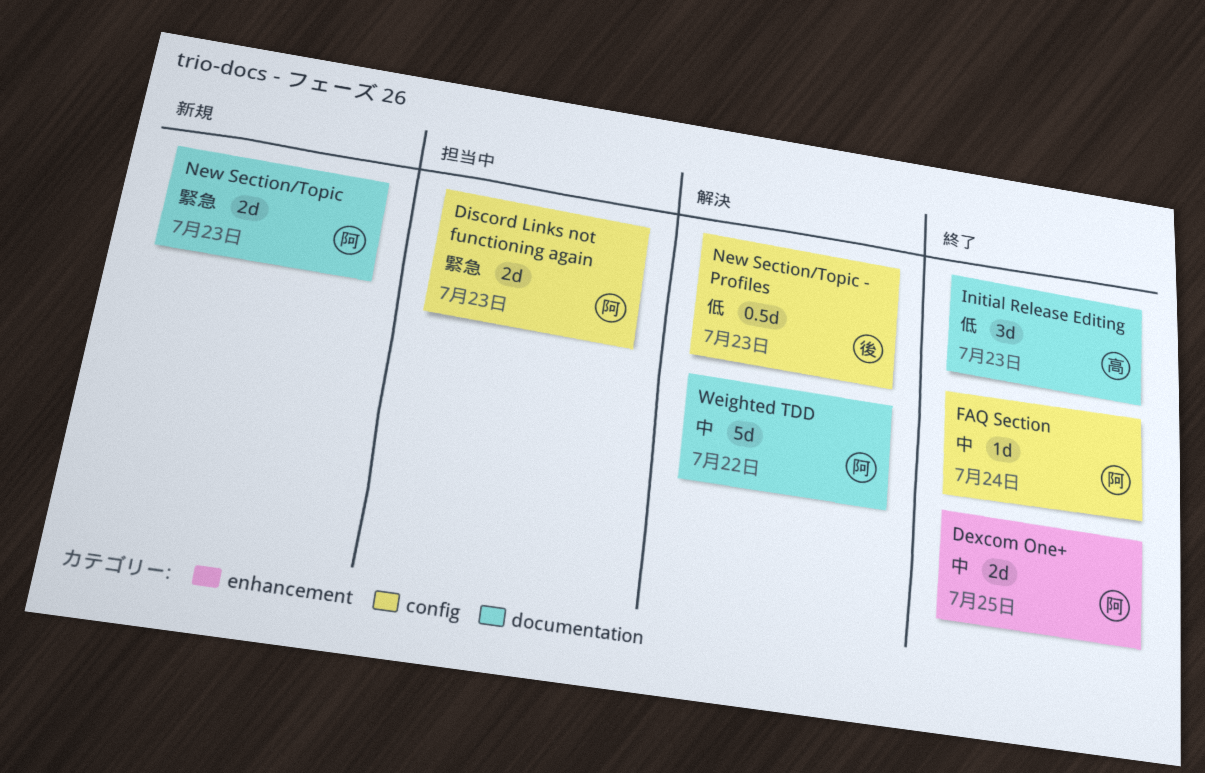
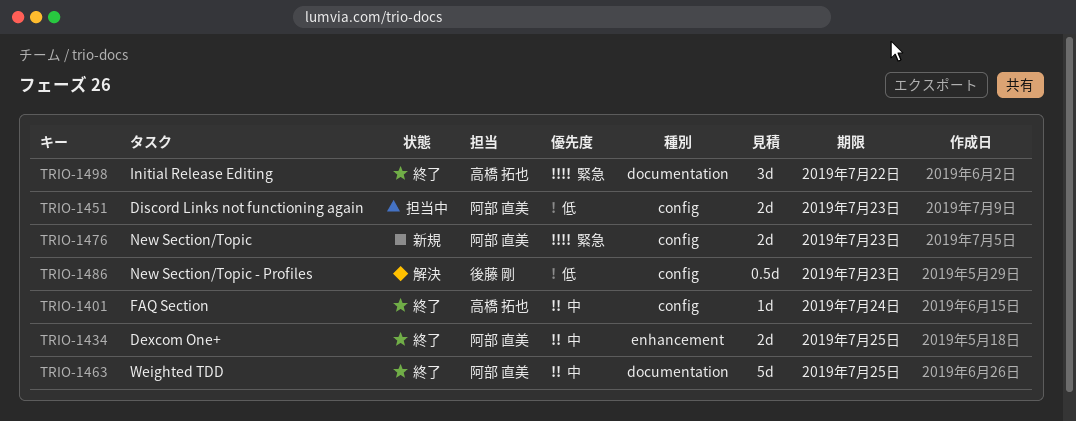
Discord Links not functioning again, priority: 緊急 -> 低
FAQ Section, owner: 阿部 直美 -> 高橋 拓也
Initial Release Editing, priority: 低 -> 緊急
Initial Release Editing, due: Jul 23 -> Jul 22
New Section/Topic, label: documentation -> config
Weighted TDD, status: 解決 -> 終了
Weighted TDD, due: Jul 22 -> Jul 25

